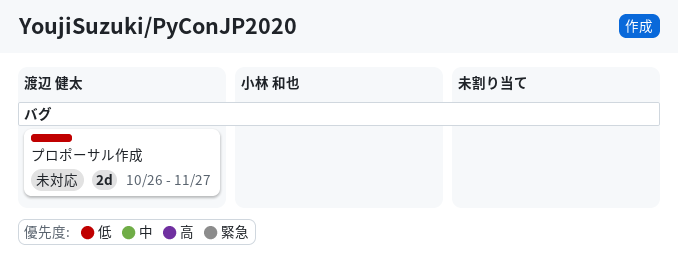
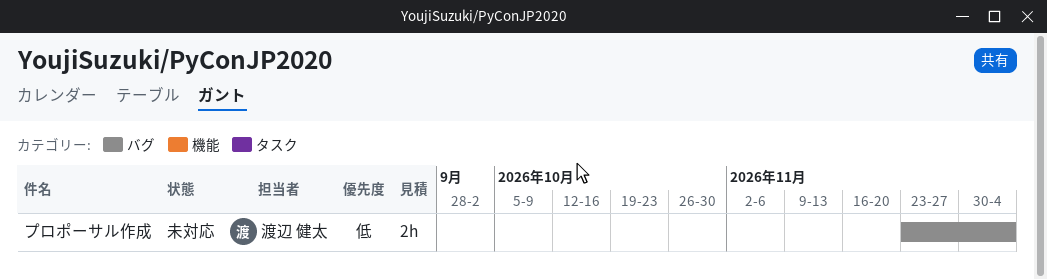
プロポーサル作成, estimate: 2d -> 2h
プロポーサル作成, start: Oct 26 -> Nov 23
プロポーサル作成, due: Nov 27 -> Dec 4

